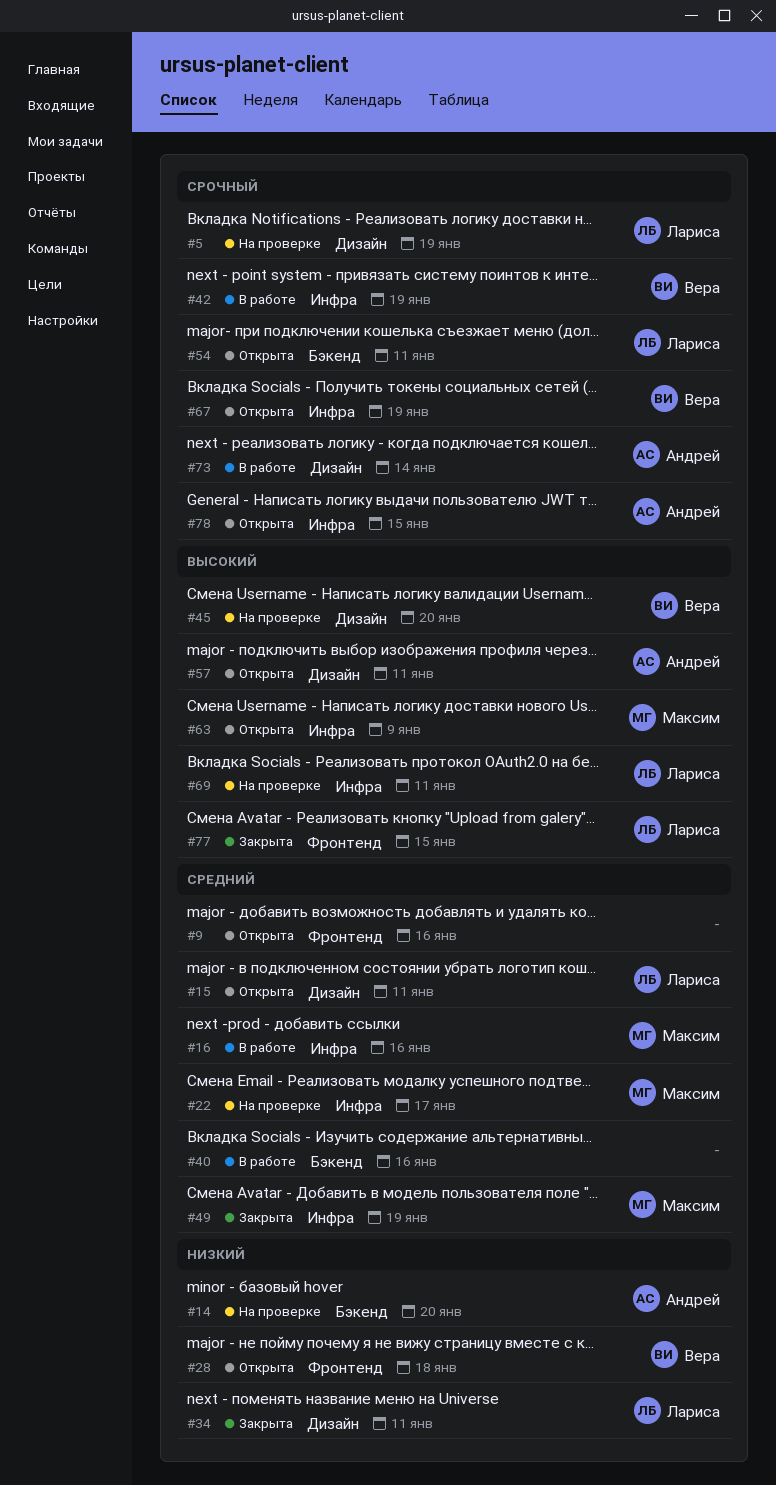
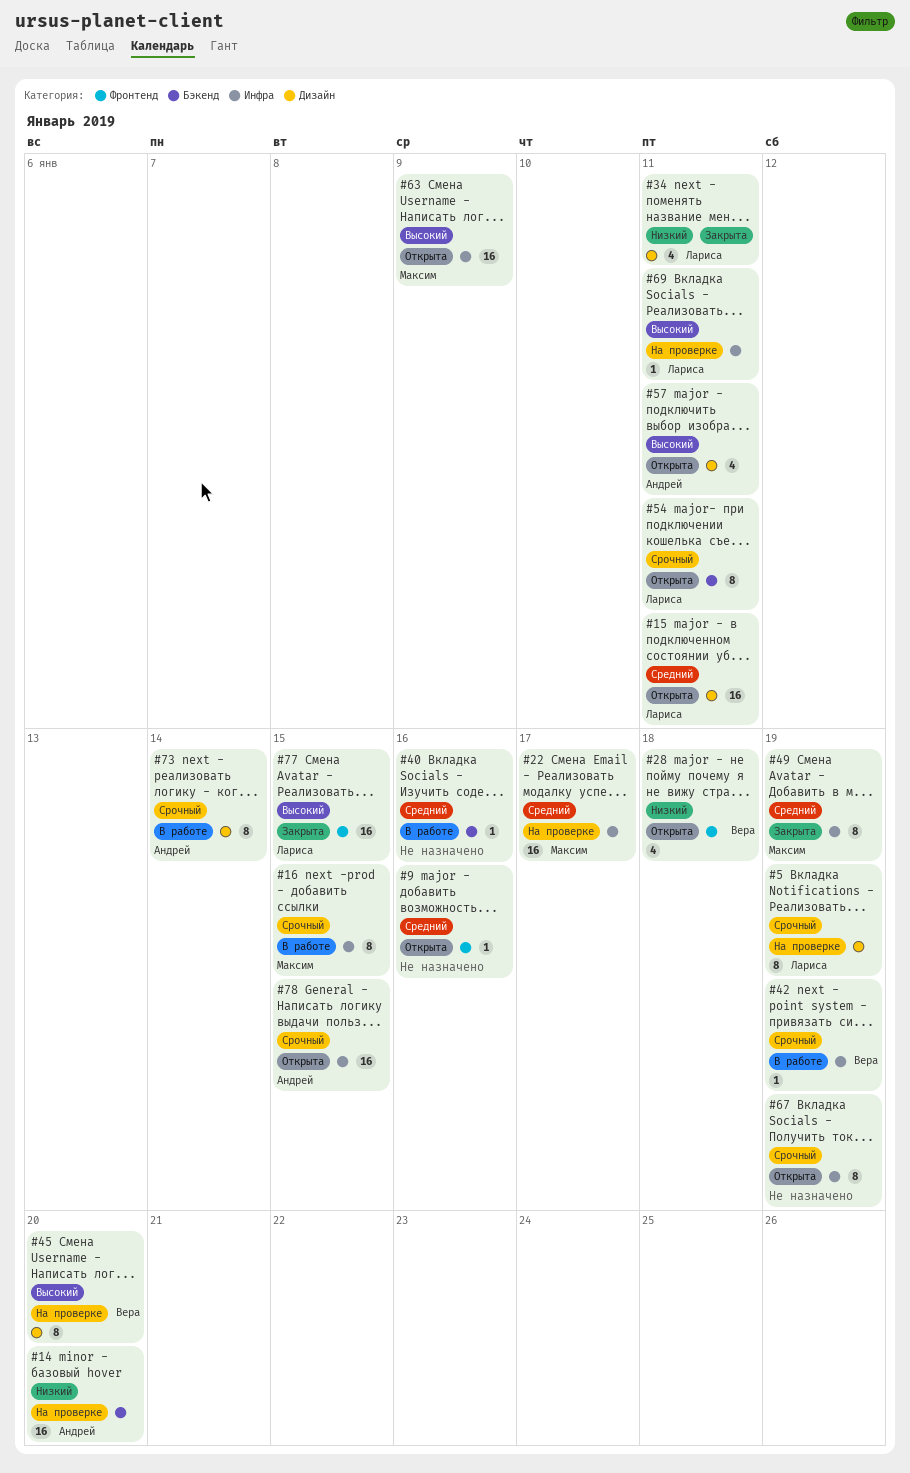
#16, priority: Средний -> Срочный
#16, due: Jan 16 -> Jan 15
#67, owner: Вера -> none

